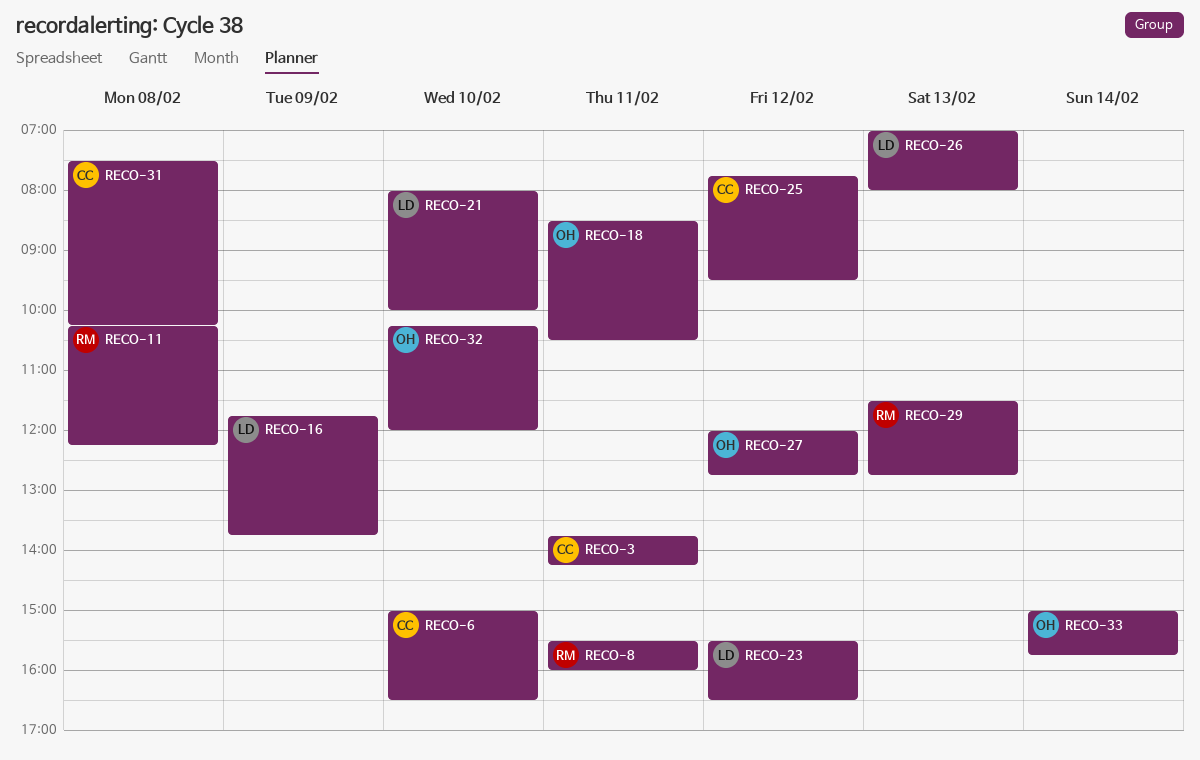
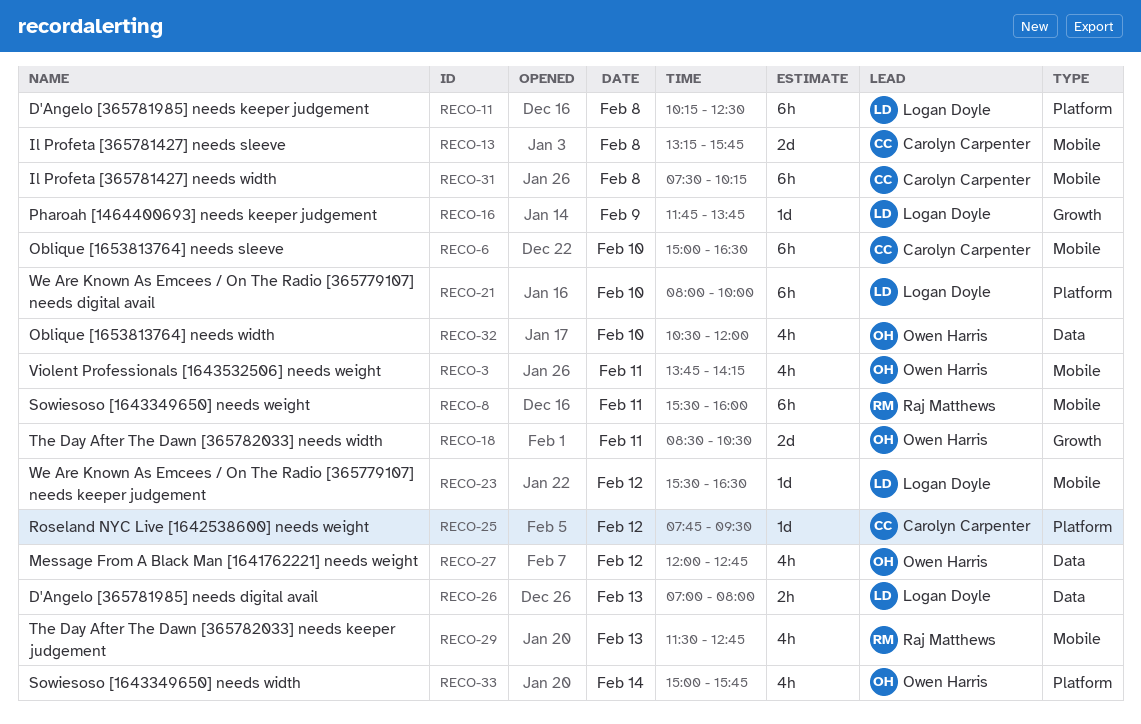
RECO-3, owner: Carolyn Carpenter -> Owen Harris
RECO-11, owner: Raj Matthews -> Logan Doyle
RECO-11, ends: 12:15 -> 12:30
RECO-13: none -> present
RECO-32, begins: 10:15 -> 10:30

